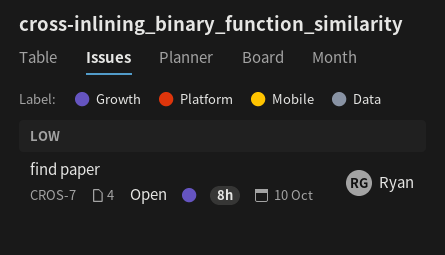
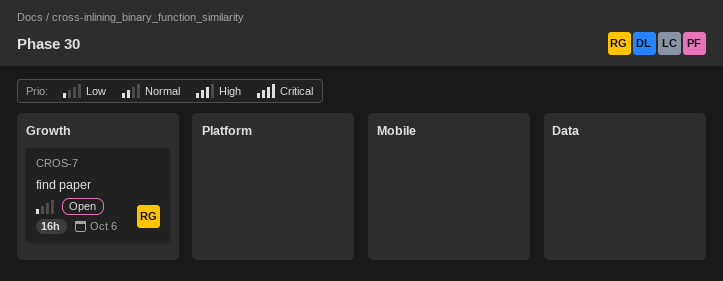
CROS-7, estimate: 8h -> 16h
CROS-7, due: Oct 10 -> Oct 6

